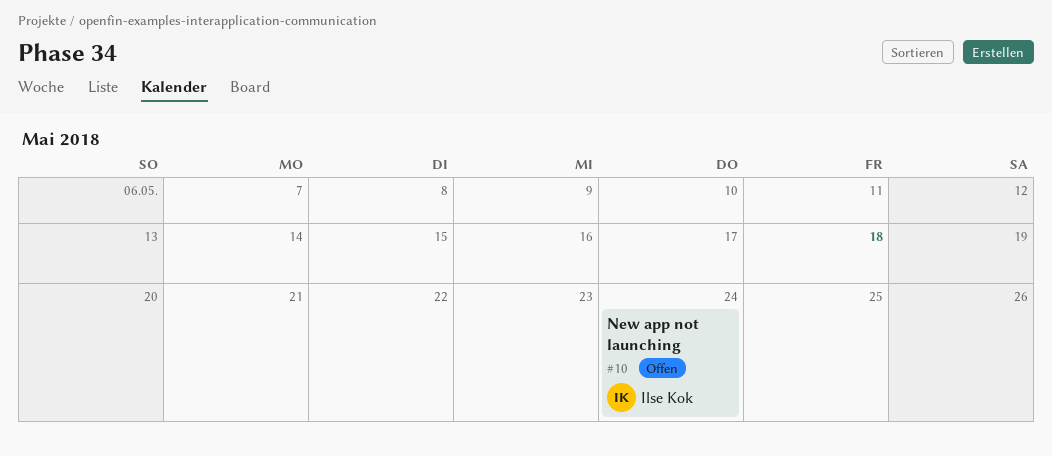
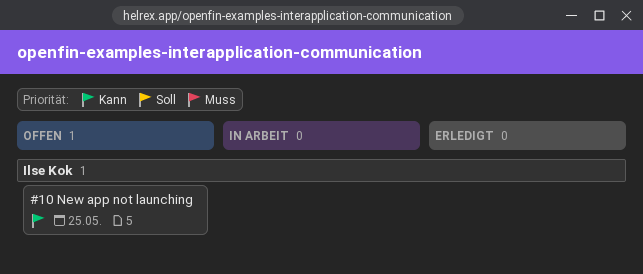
#10, due: May 24 -> May 25

